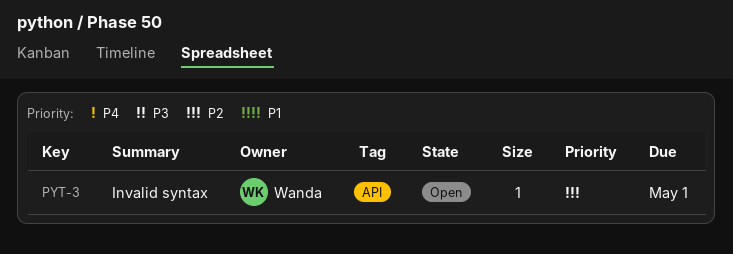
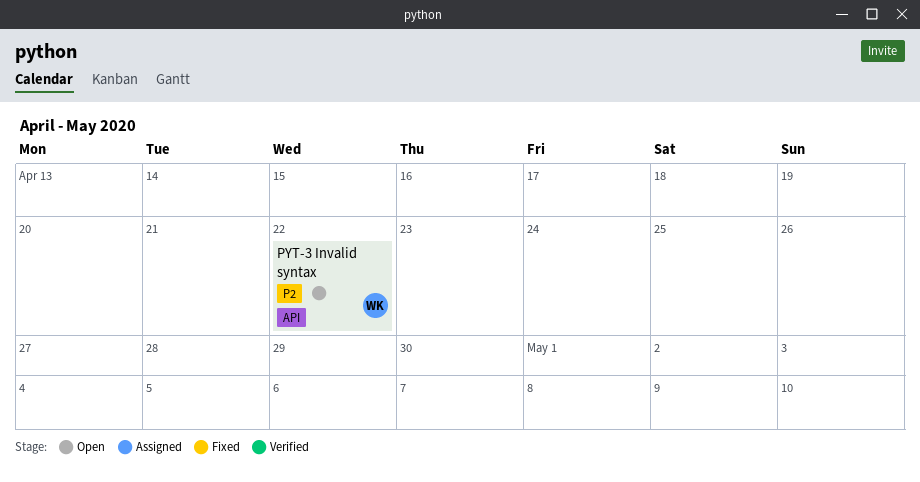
PYT-3, due: May 1 -> Apr 22

